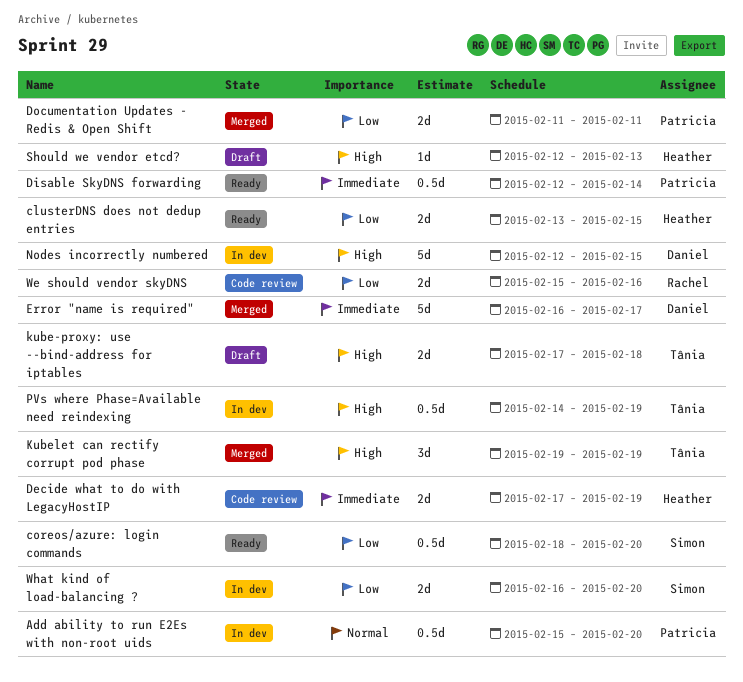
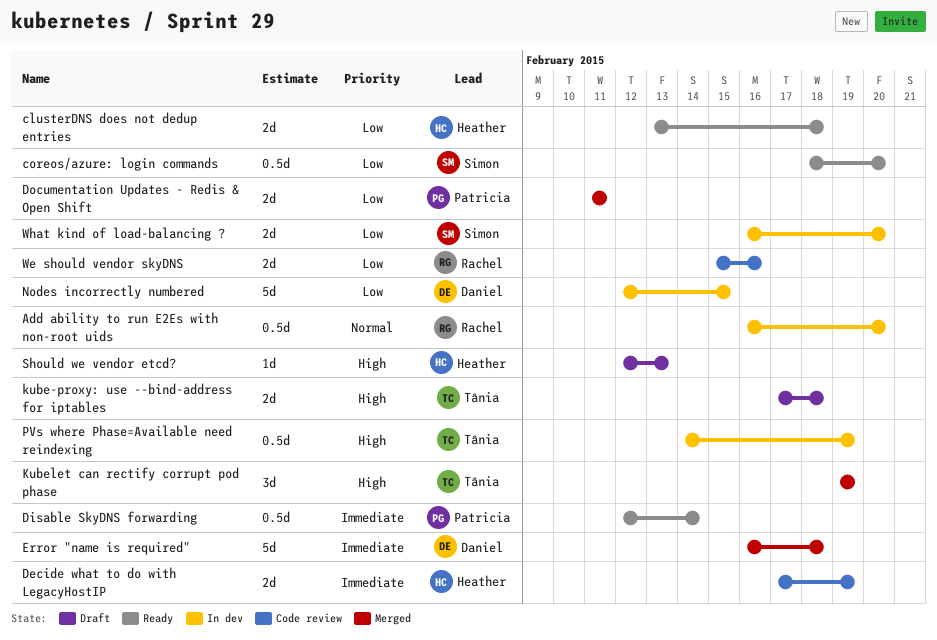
Add ability to run E2Es with non-root uids, owner: Patricia -> Rachel
Add ability to run E2Es with non-root uids, start: Feb 15 -> Feb 16
clusterDNS does not dedup entries, due: Feb 15 -> Feb 18
Error "name is required", due: Feb 17 -> Feb 18
Nodes incorrectly numbered, priority: High -> Low

